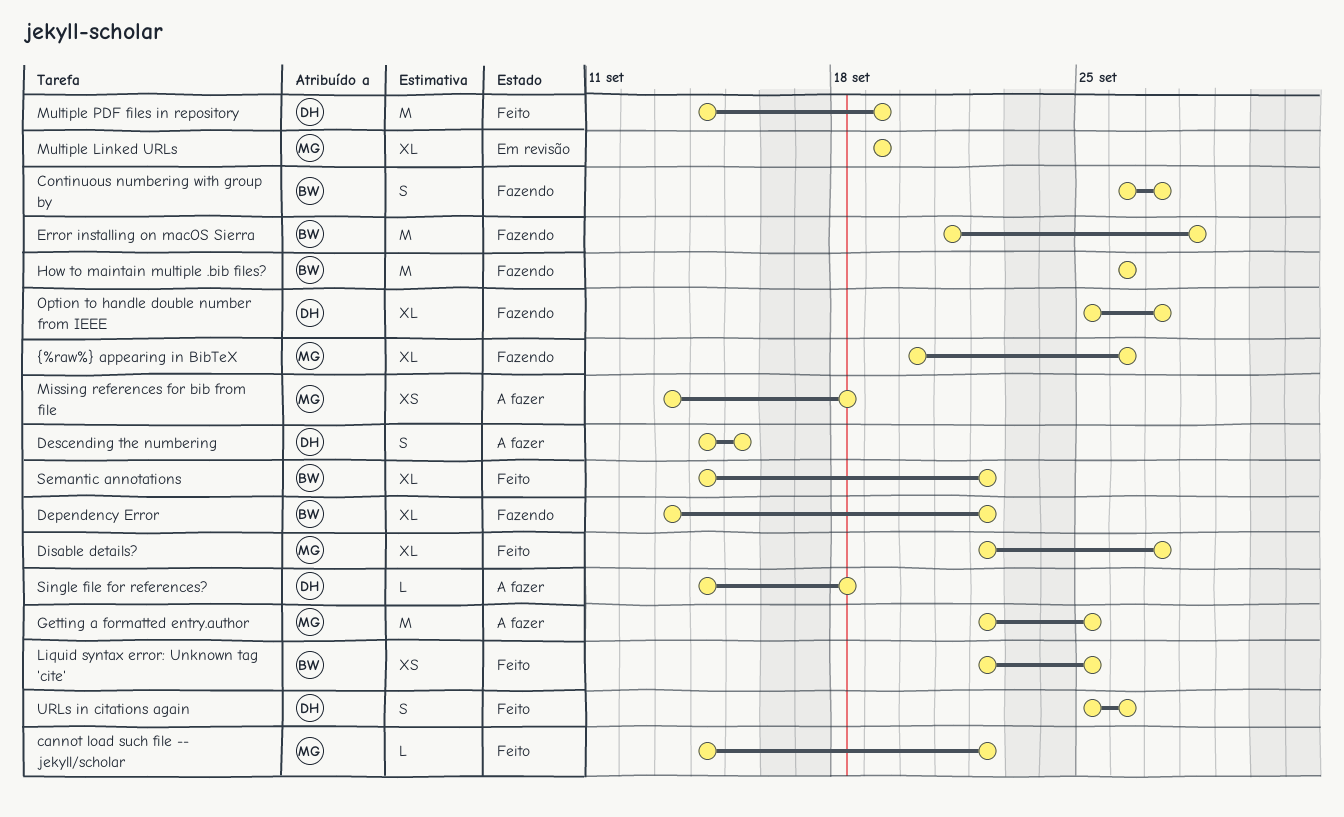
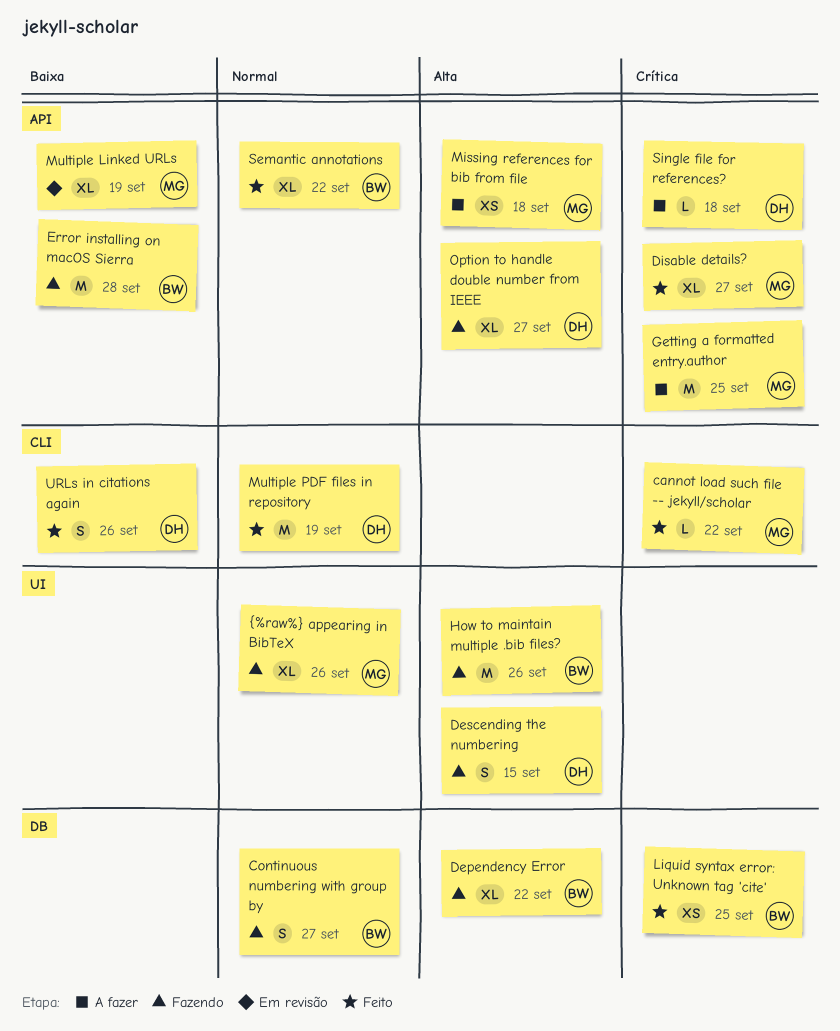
Descending the numbering, status: A fazer -> Fazendo

